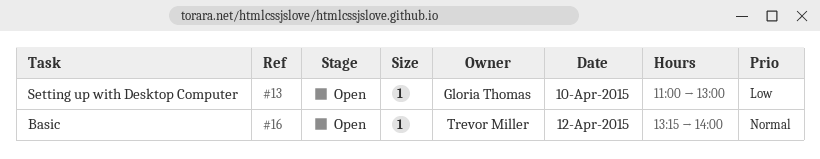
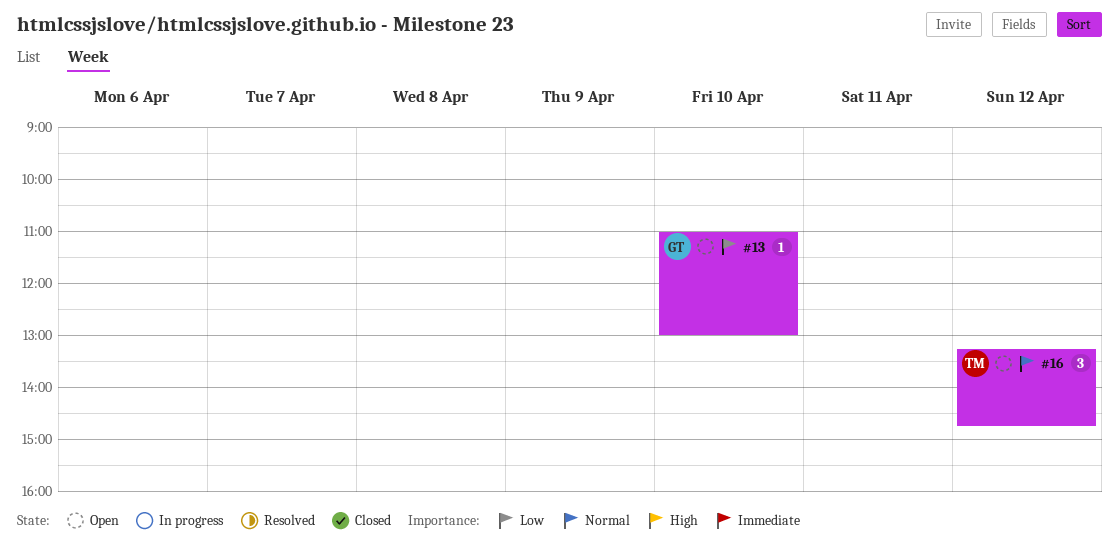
#16, estimate: 1 -> 3
#16, ends: 14:00 -> 14:45

